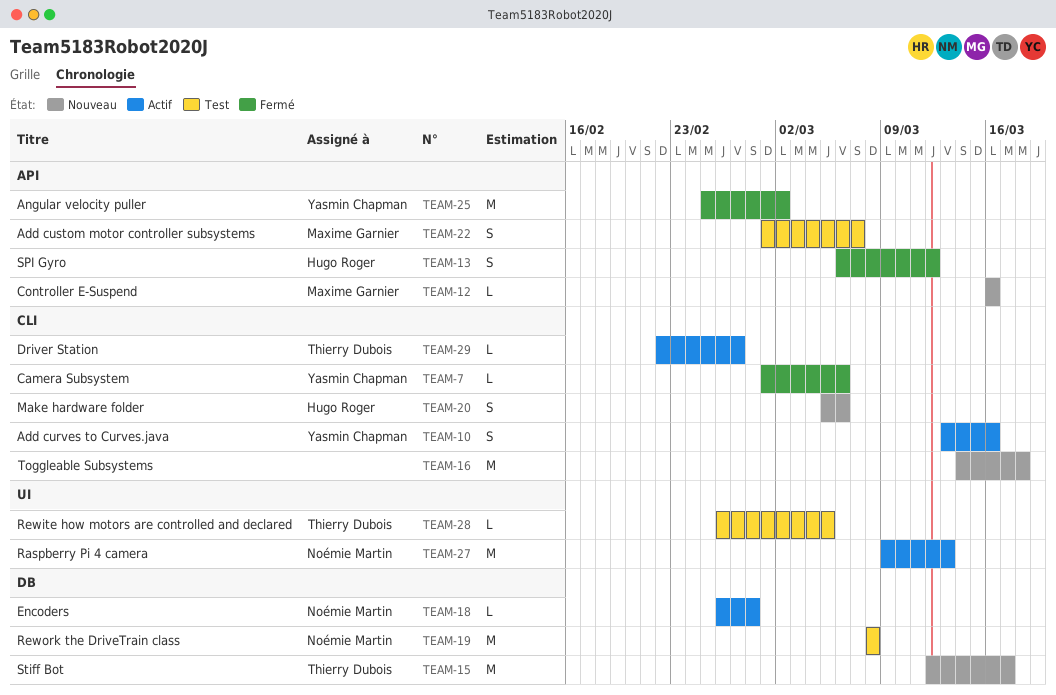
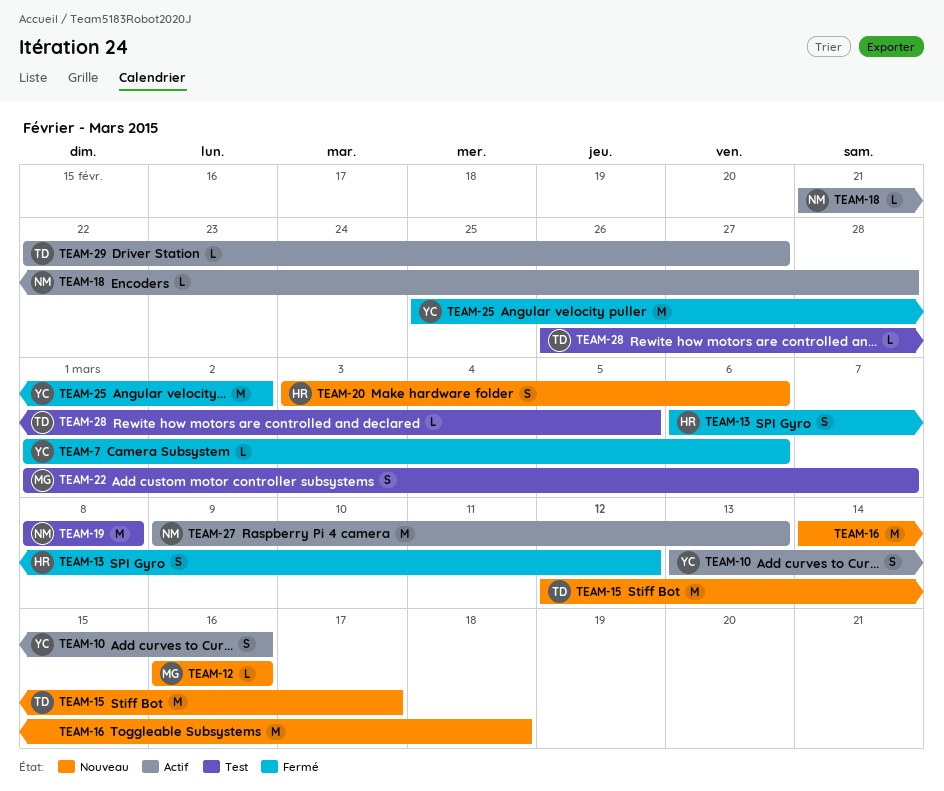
TEAM-18, start: Feb 26 -> Feb 21
TEAM-20, start: Mar 5 -> Mar 3

